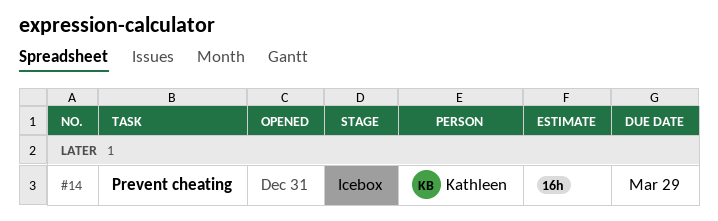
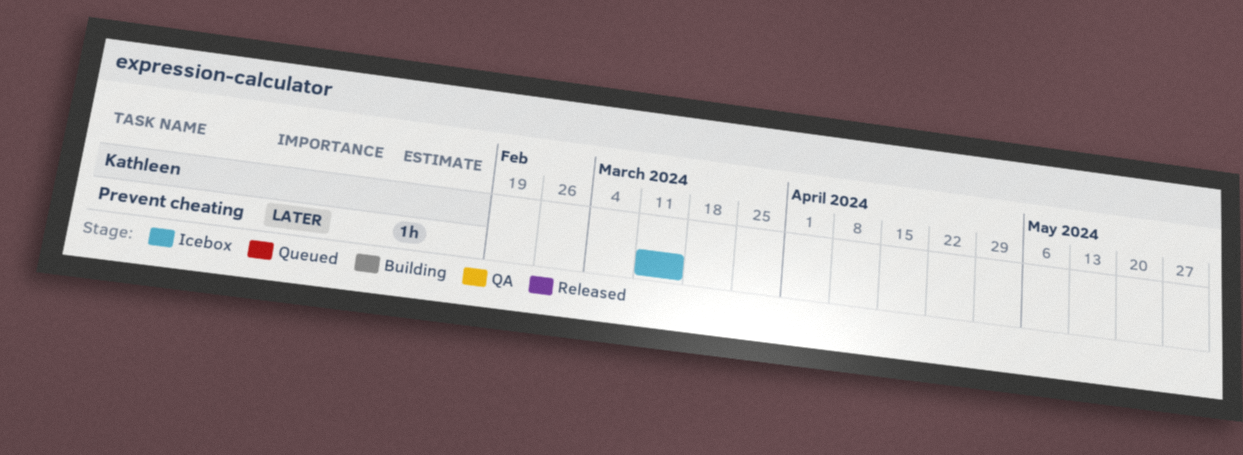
Prevent cheating, estimate: 16h -> 1h
Prevent cheating, due: Mar 29 -> Mar 15

